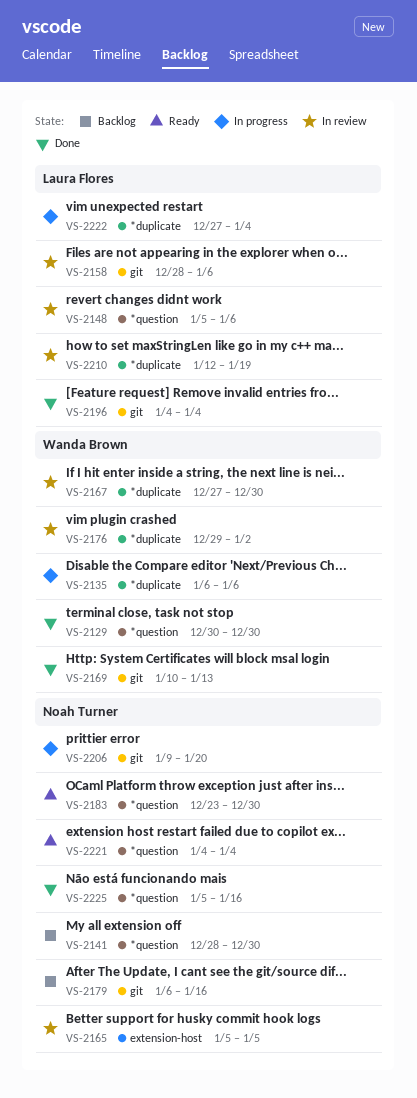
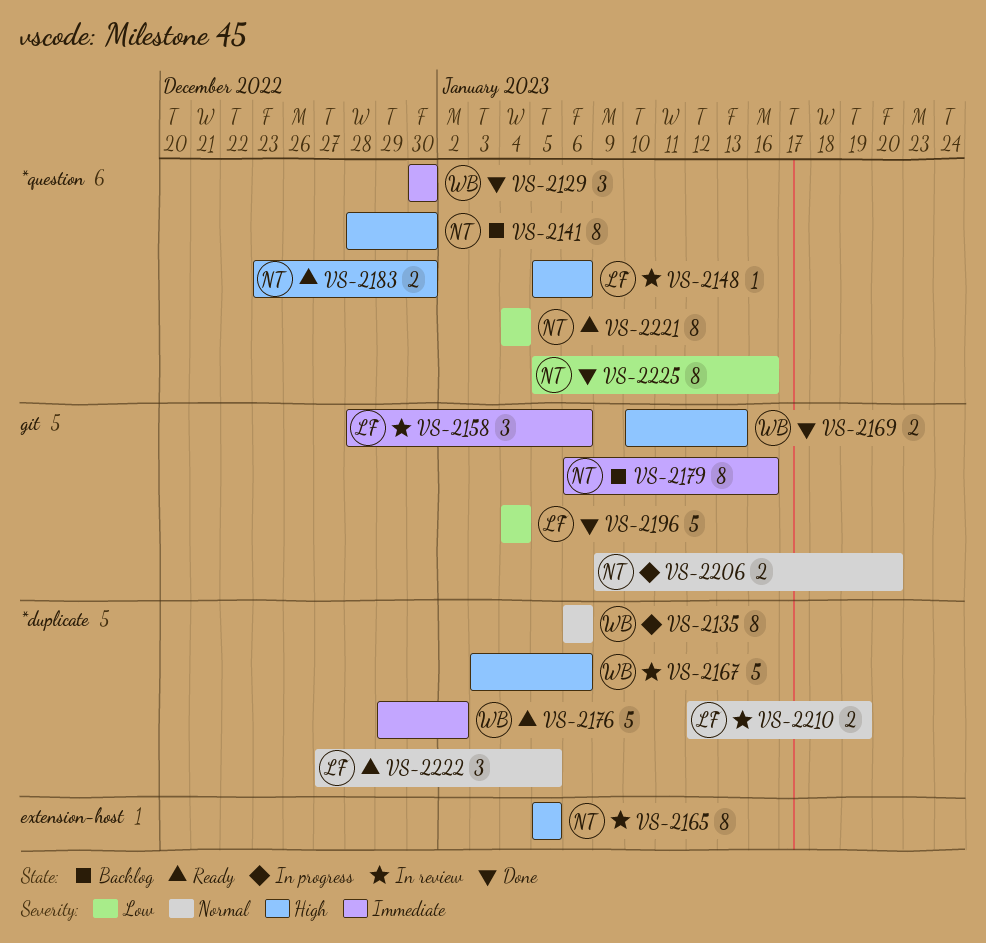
VS-2167, start: Dec 27 -> Jan 3
VS-2167, due: Dec 30 -> Jan 6
VS-2176, status: In review -> Ready
VS-2222, status: In progress -> Ready
VS-2222, due: Jan 4 -> Jan 5

